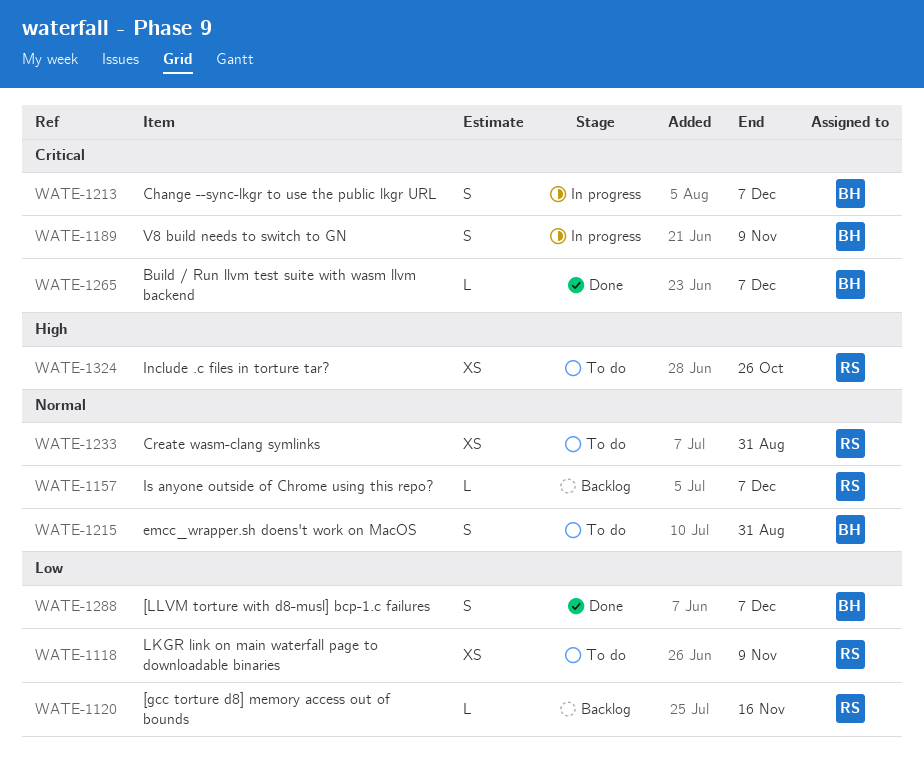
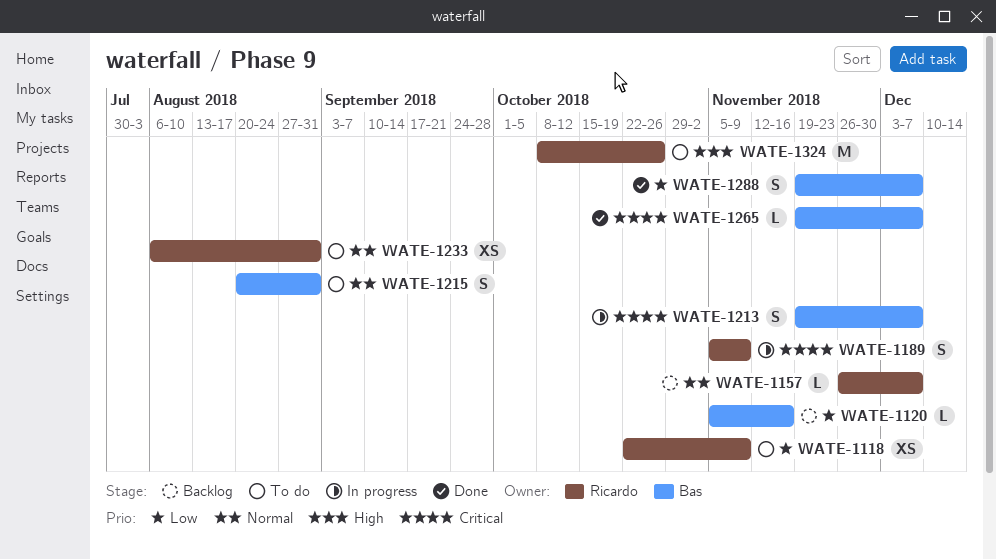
WATE-1120, owner: Ricardo -> Bas
WATE-1189, owner: Bas -> Ricardo
WATE-1324, estimate: XS -> M

